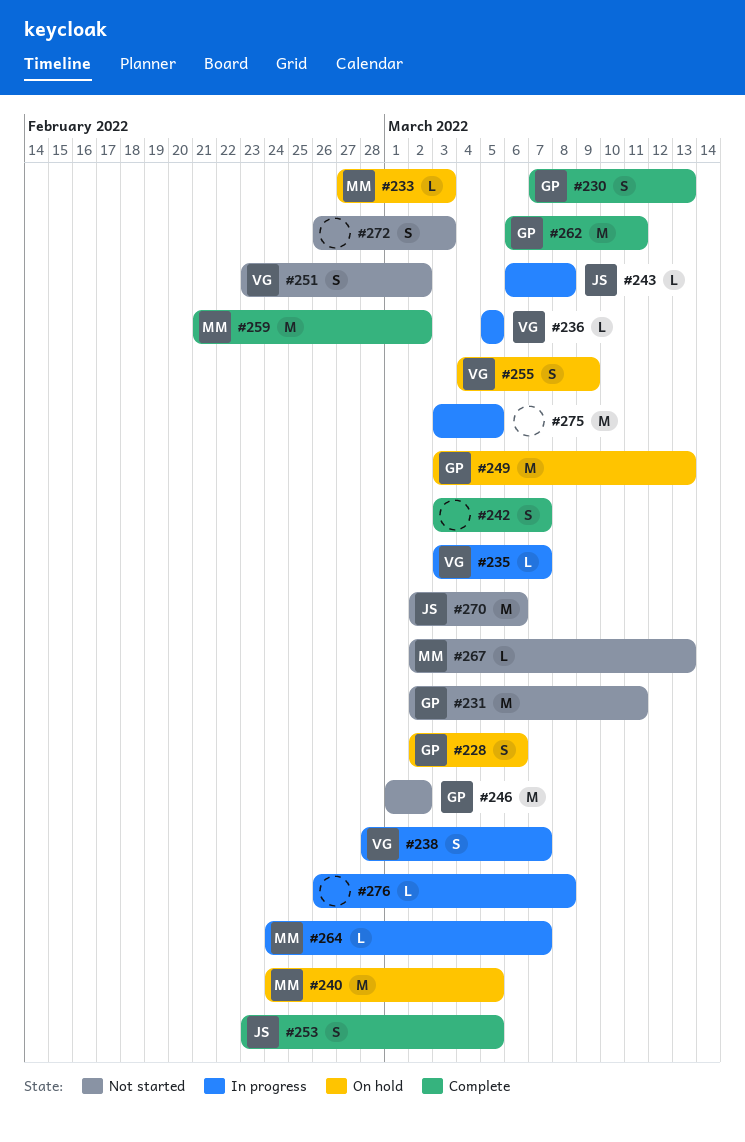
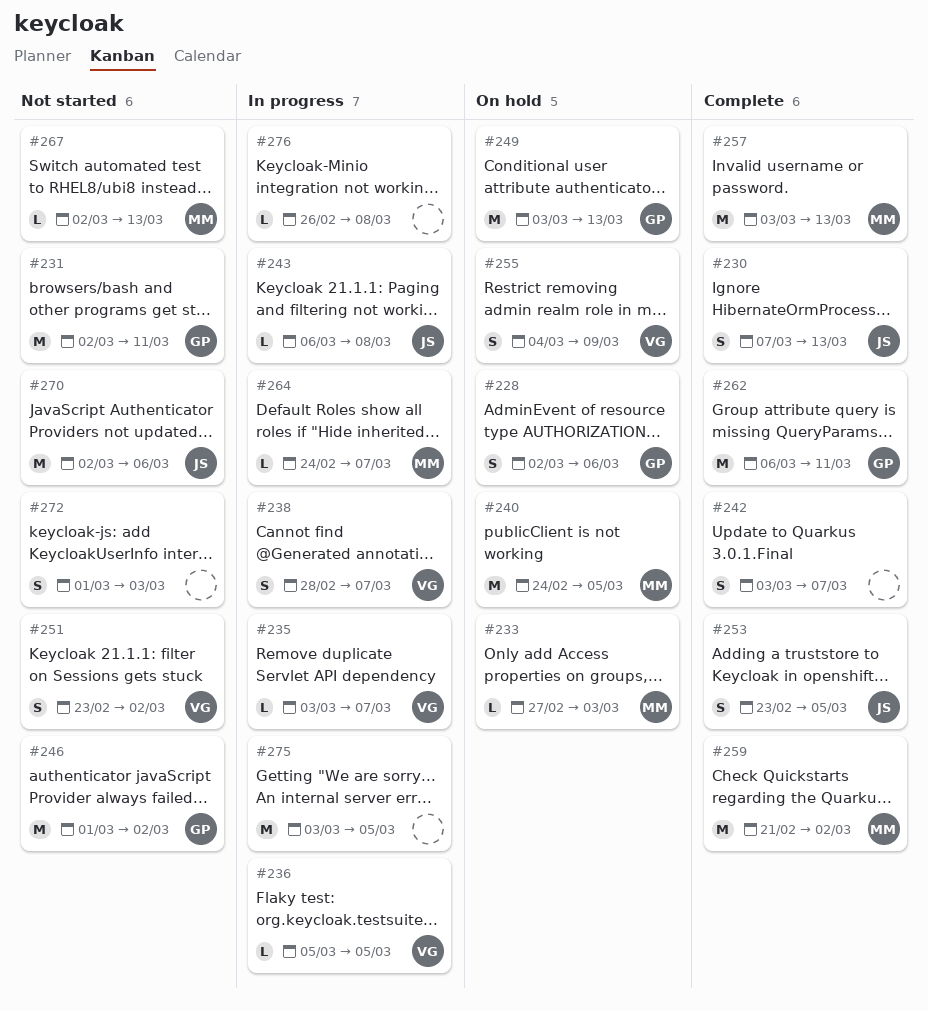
#230, owner: GP -> JS
#257: none -> present
#272, start: Feb 26 -> Mar 1

